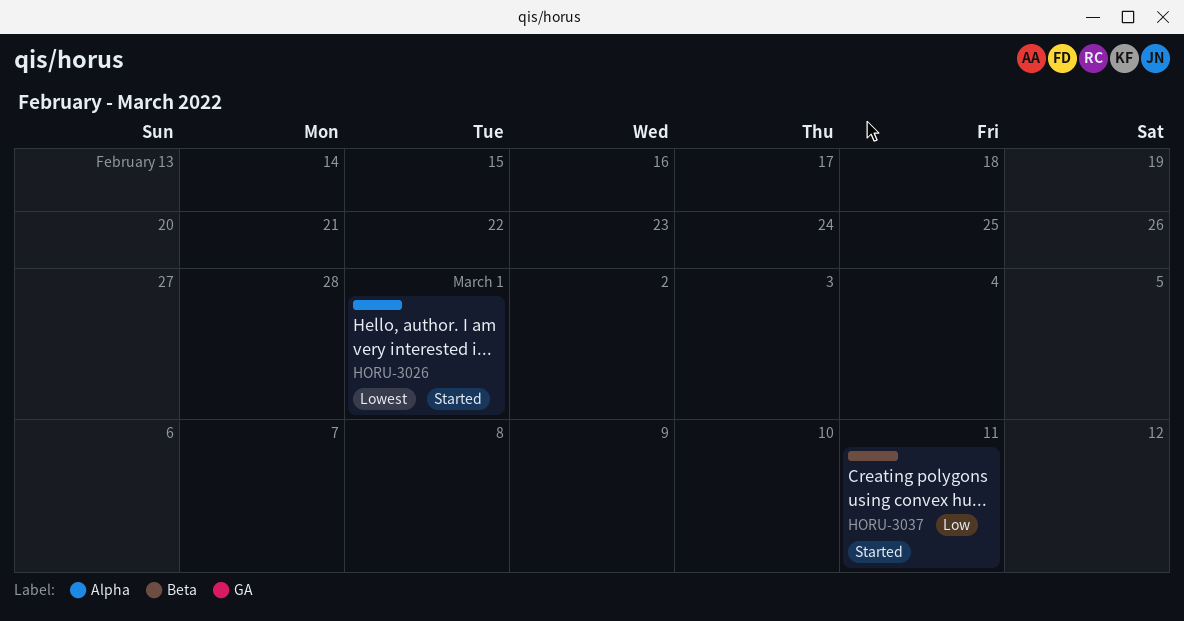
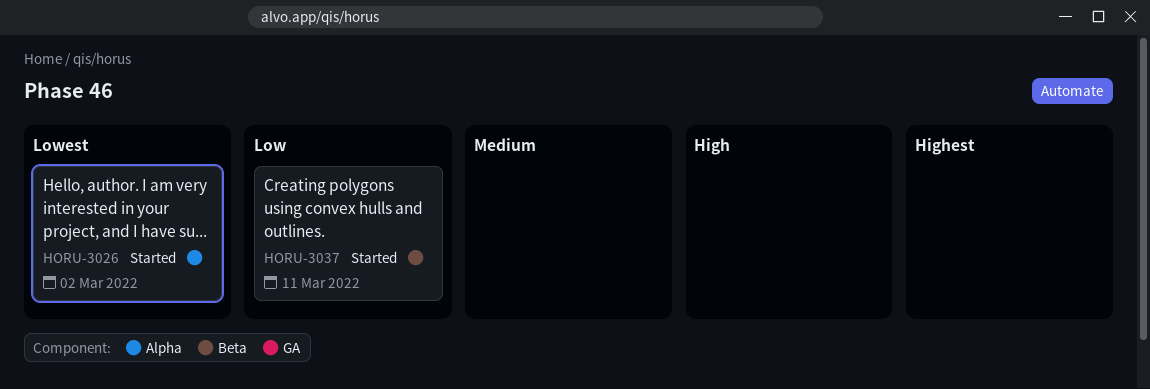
HORU-3026, due: Mar 1 -> Mar 2

